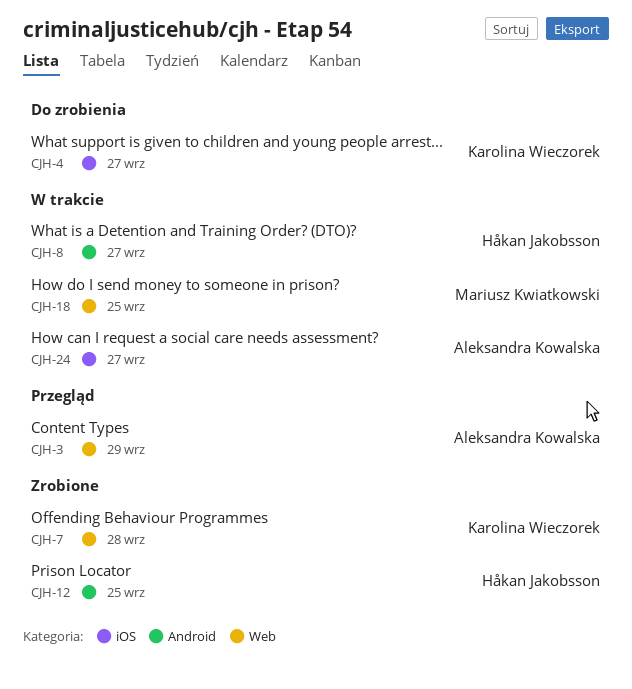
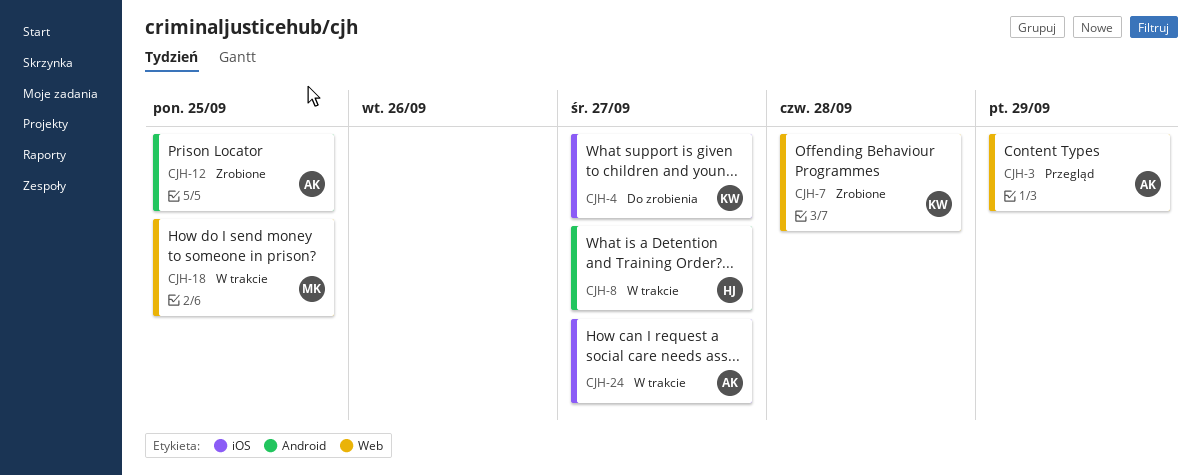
CJH-12, owner: Håkan Jakobsson -> Aleksandra Kowalska

